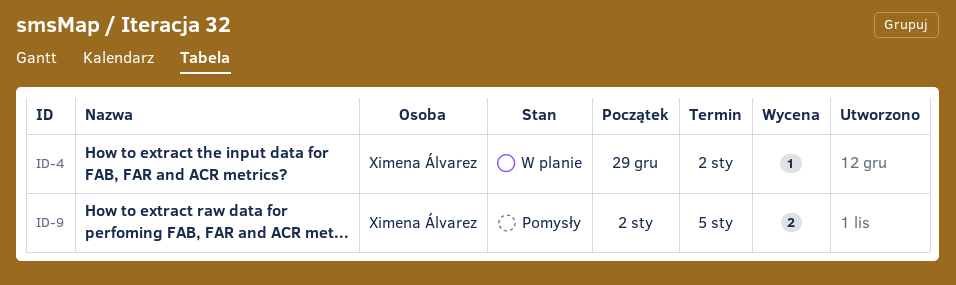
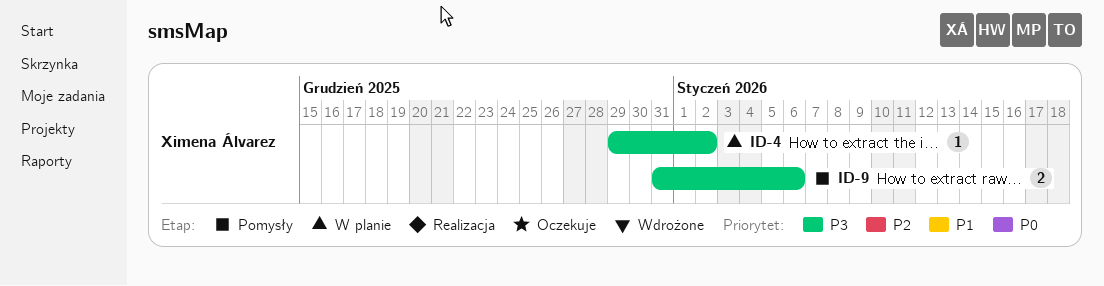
ID-9, start: Jan 2 -> Dec 31
ID-9, due: Jan 5 -> Jan 6

